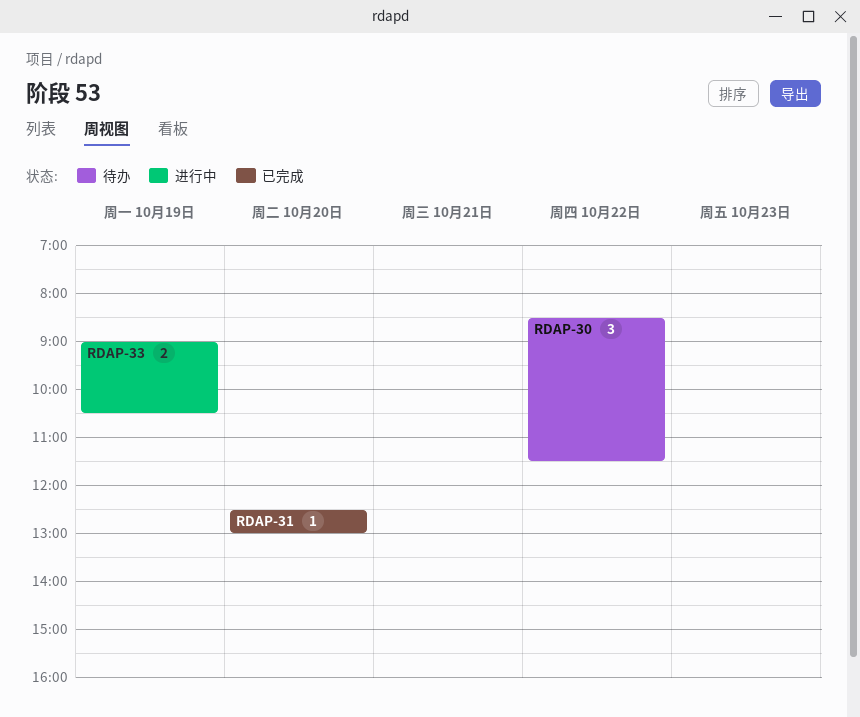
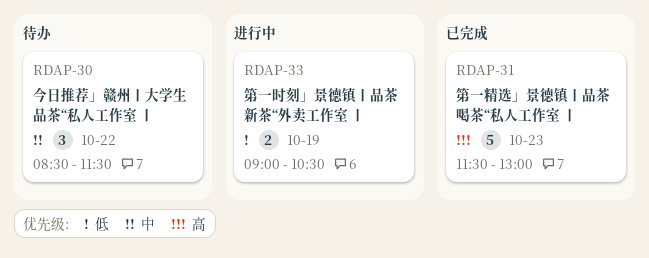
RDAP-31, estimate: 1 -> 5
RDAP-31, day: Oct 20 -> Oct 23
RDAP-31, begins: 12:30 -> 11:30

